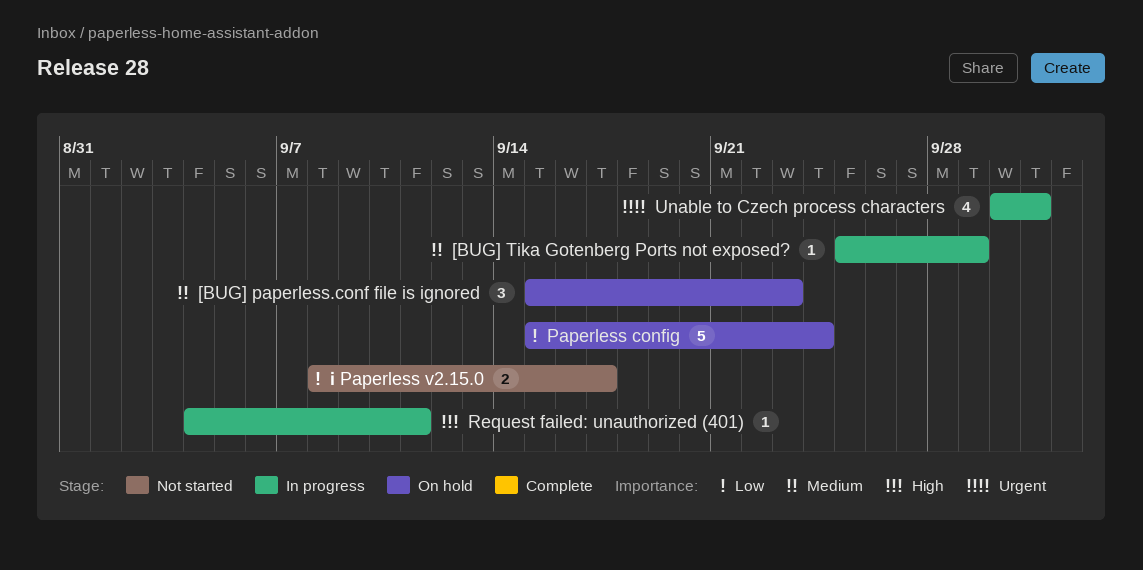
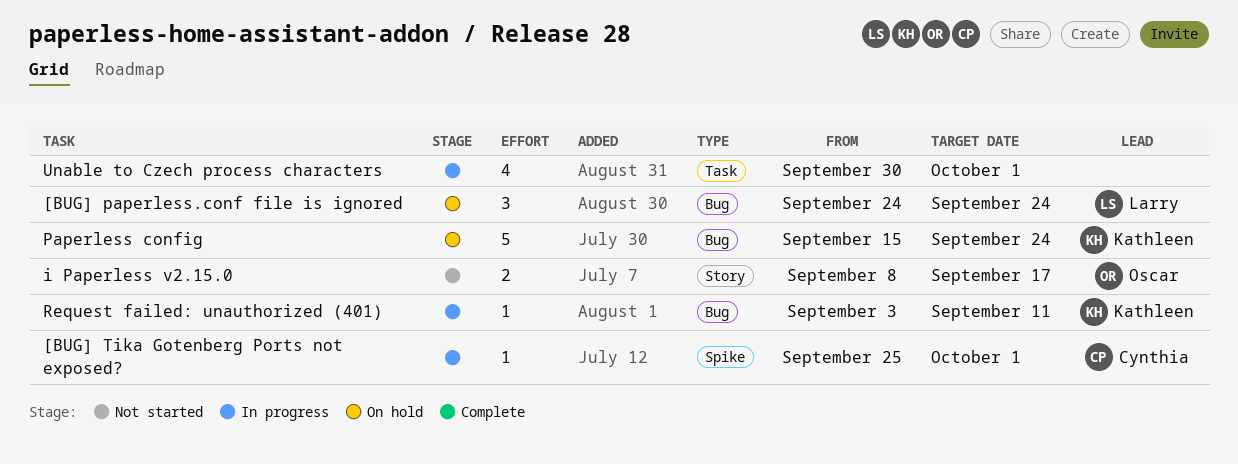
[BUG] paperless.conf file is ignored, start: Sep 15 -> Sep 24
[BUG] paperless.conf file is ignored, due: Sep 23 -> Sep 24
[BUG] Tika Gotenberg Ports not exposed?, due: Sep 29 -> Oct 1
Request failed: unauthorized (401), start: Sep 4 -> Sep 3

